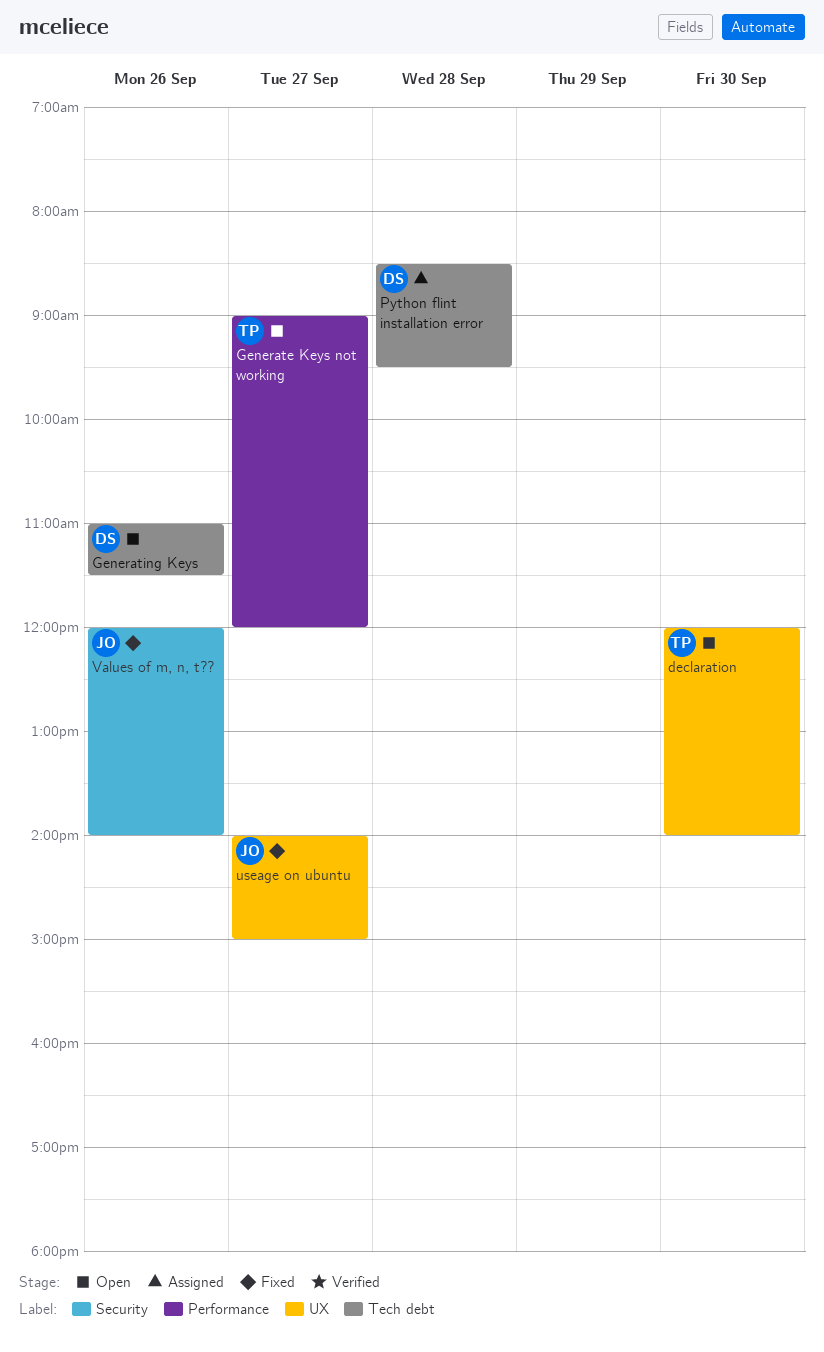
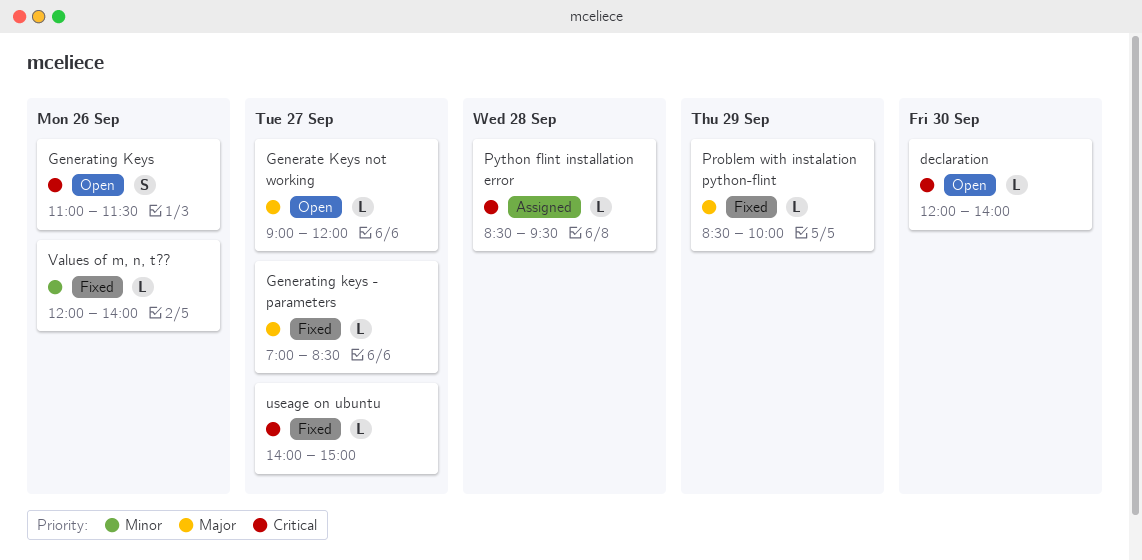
Generating keys - parameters: none -> present
Problem with instalation python-flint: none -> present

